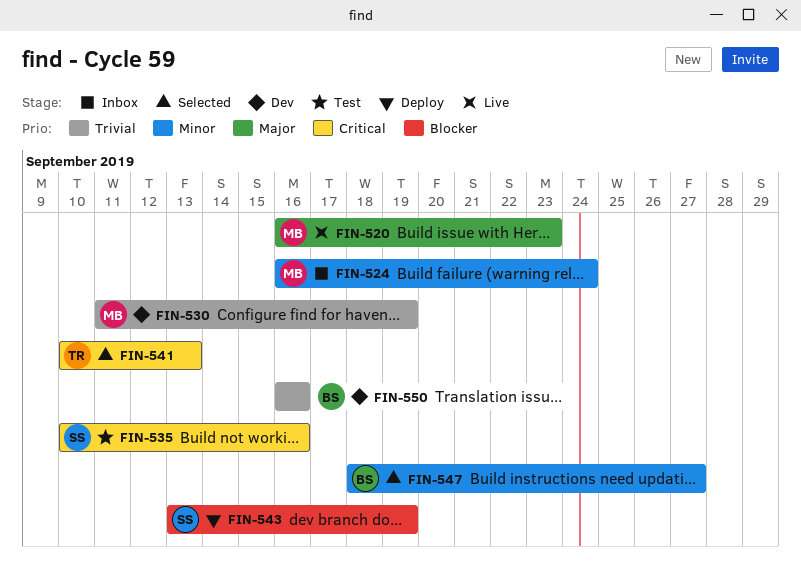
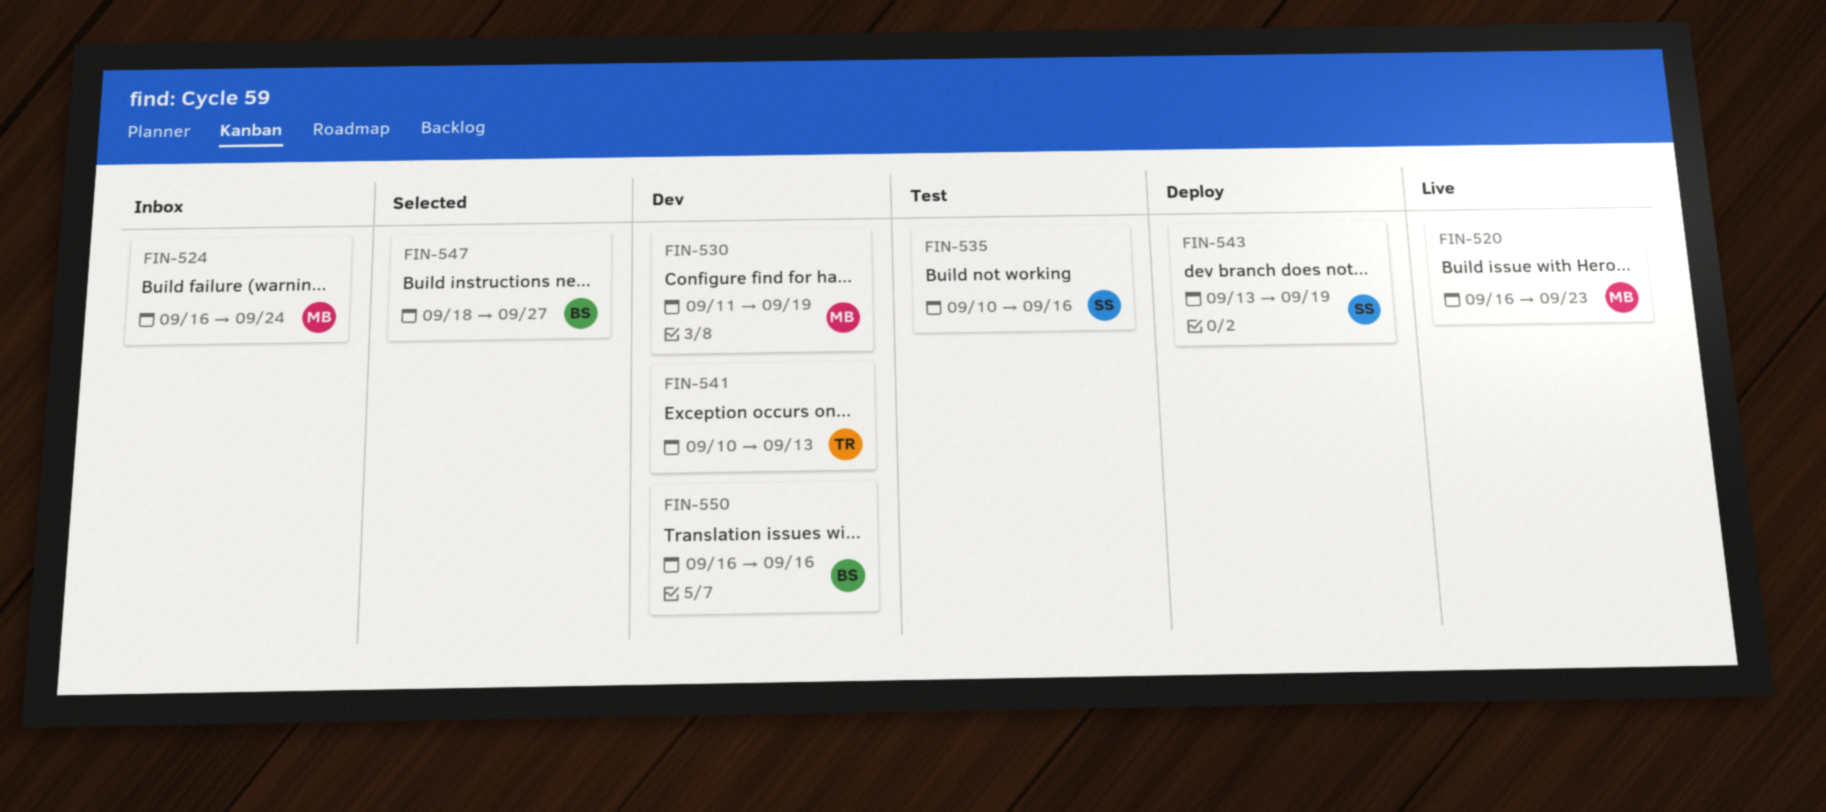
FIN-541, status: Selected -> Dev

